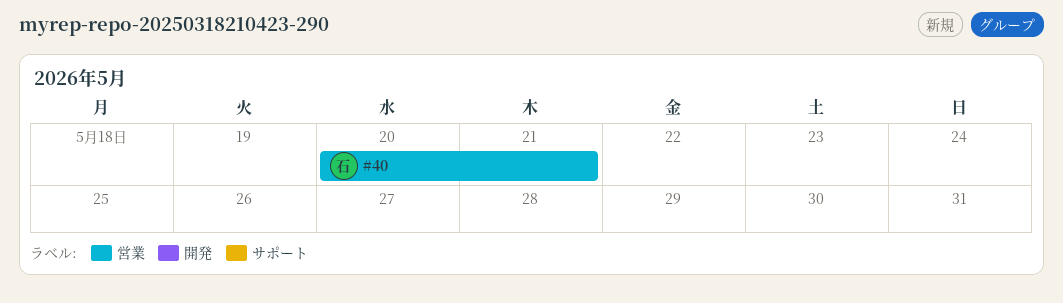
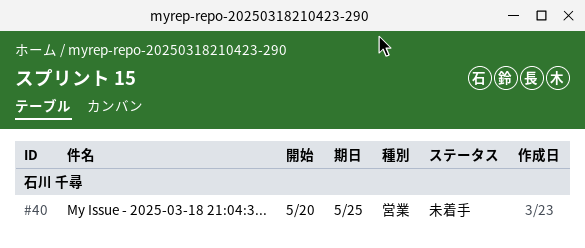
#40, due: May 21 -> May 25

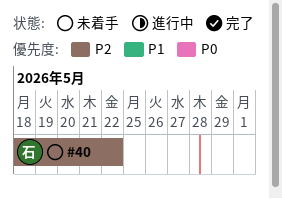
#40, start: May 20 -> May 18
#40, due: May 25 -> May 22

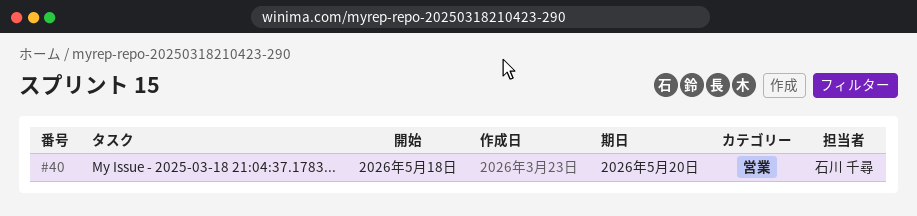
#40, due: May 22 -> May 20

